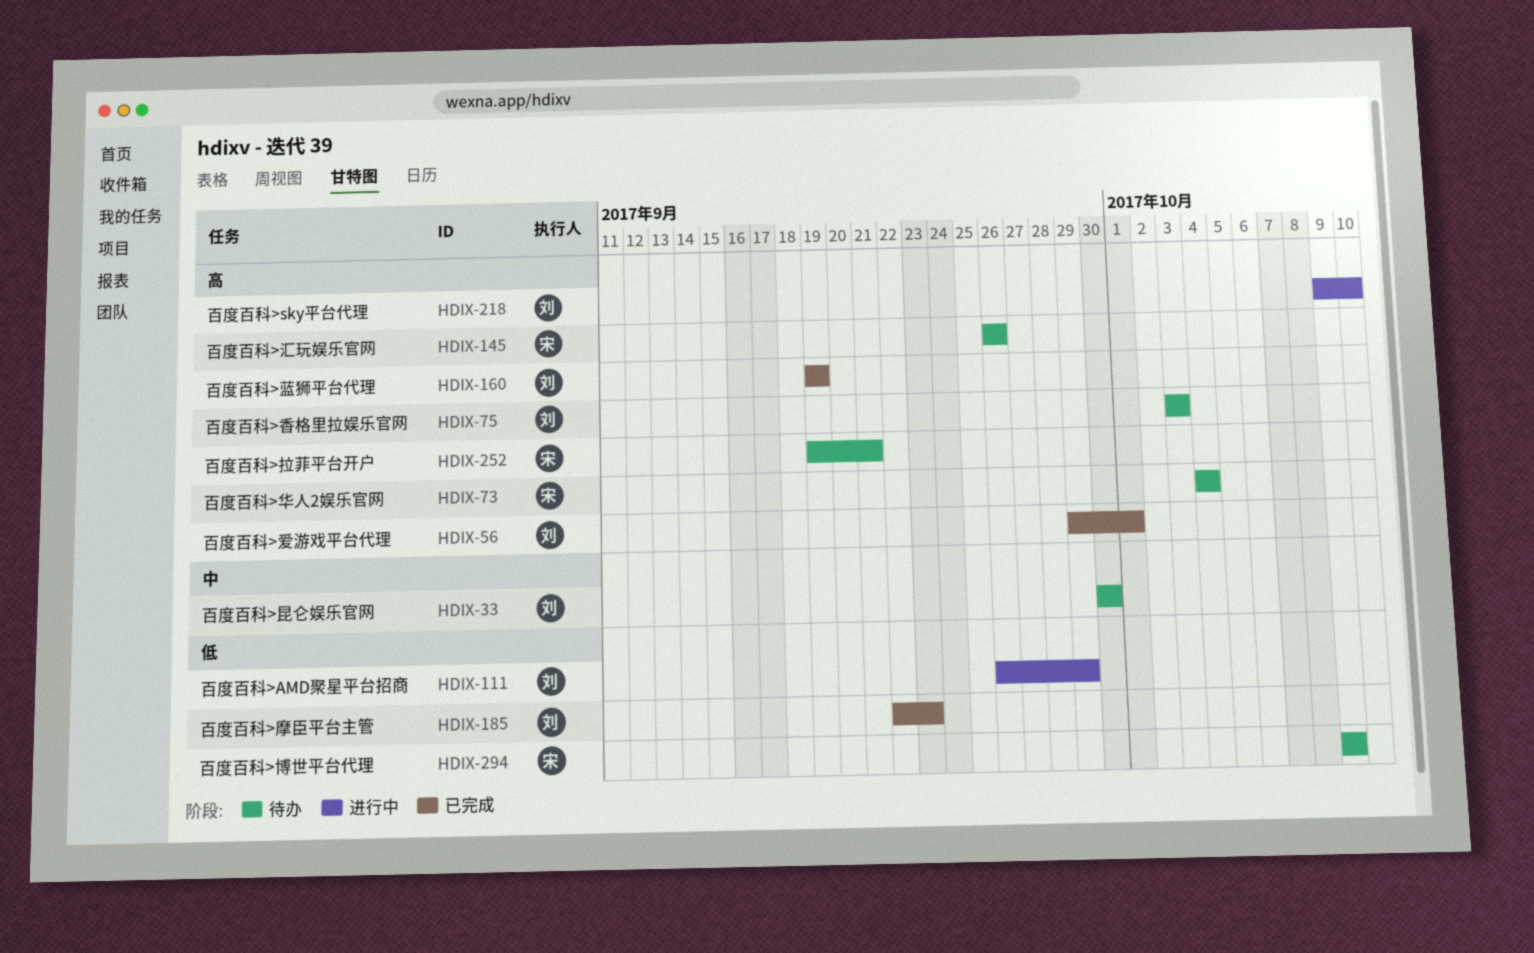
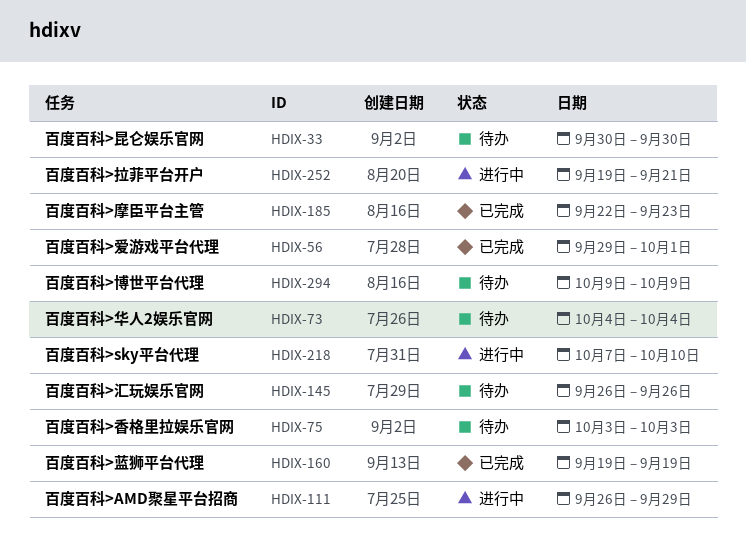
HDIX-218, start: Oct 9 -> Oct 7
HDIX-252, status: 待办 -> 进行中

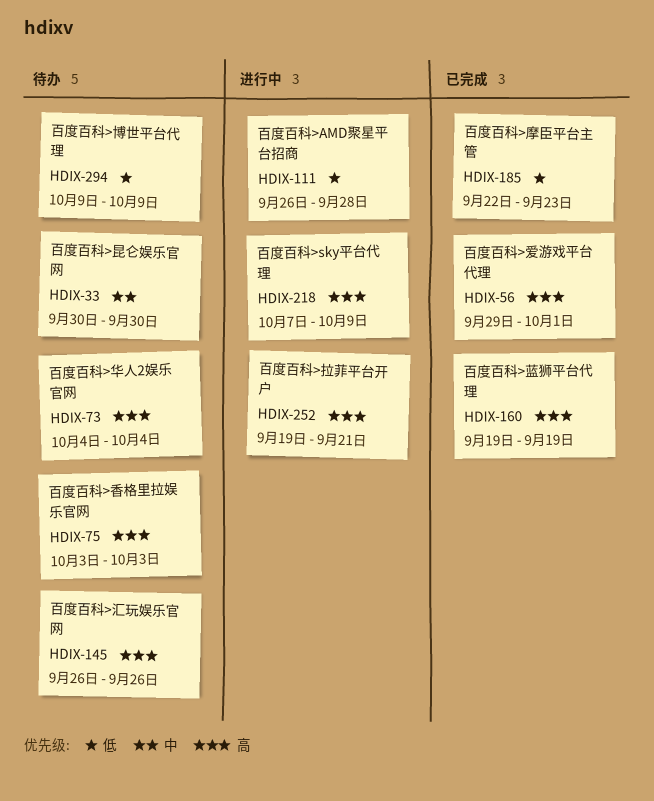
HDIX-111, due: Sep 29 -> Sep 28
HDIX-218, due: Oct 10 -> Oct 9

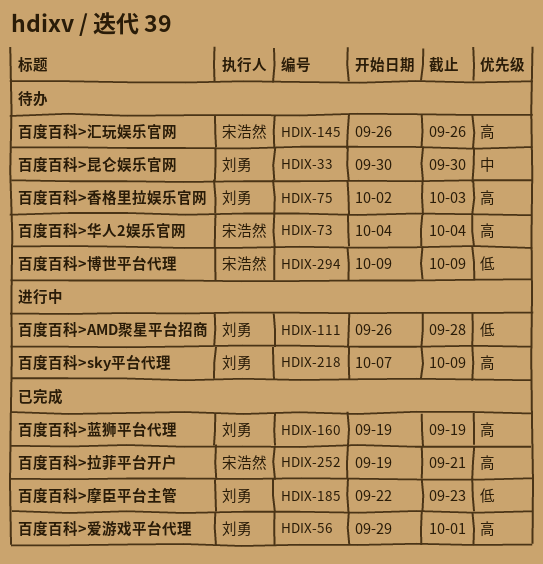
HDIX-75, start: Oct 3 -> Oct 2
HDIX-252, status: 进行中 -> 已完成

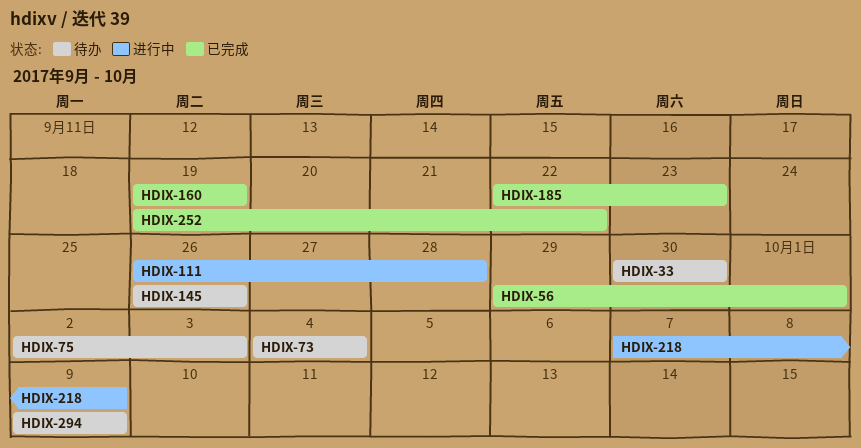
HDIX-252, due: Sep 21 -> Sep 22

